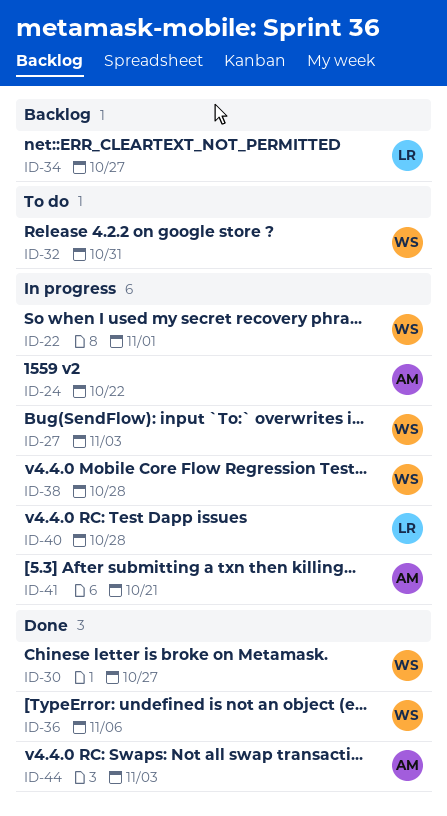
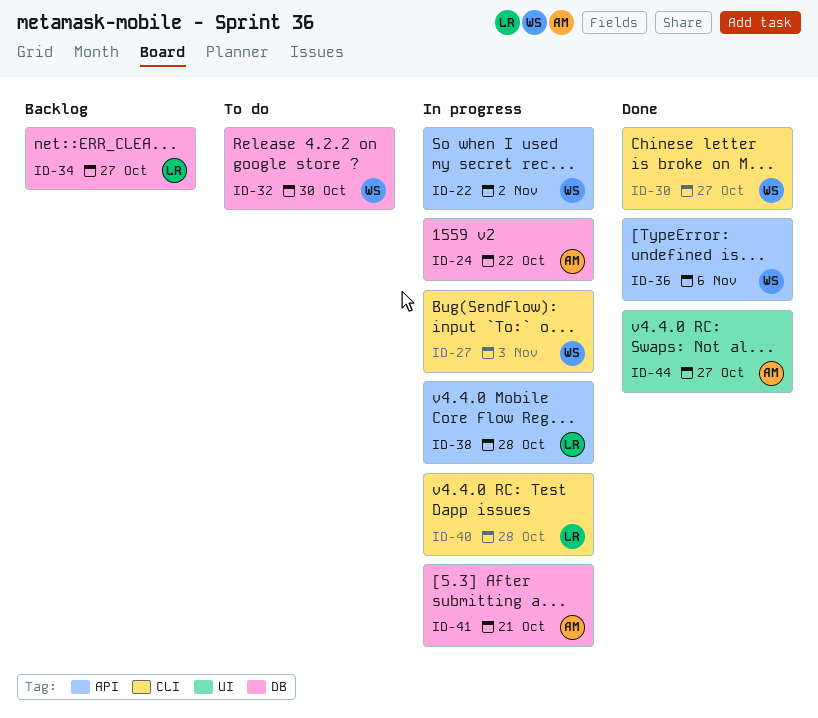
ID-22, due: Nov 1 -> Nov 2
ID-32, due: Oct 31 -> Oct 30
ID-38, owner: WS -> LR
ID-44, due: Nov 3 -> Oct 27

